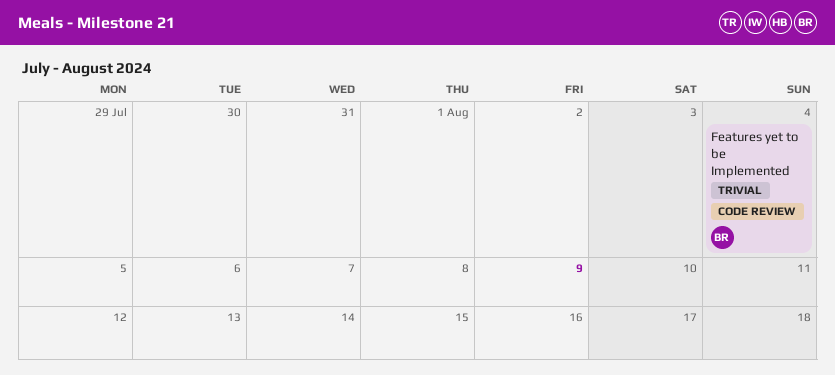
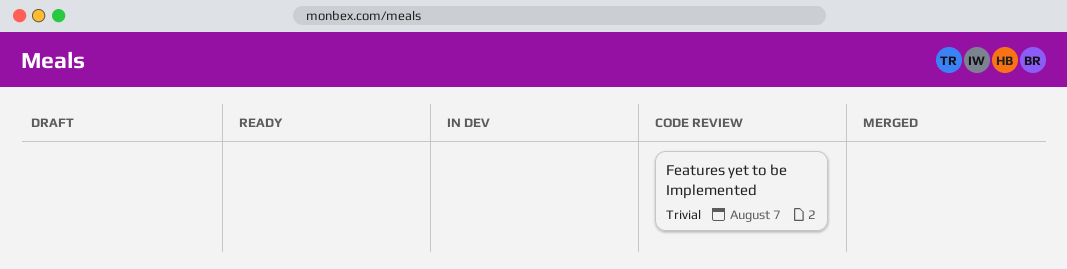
Features yet to be Implemented, due: Aug 4 -> Aug 7

